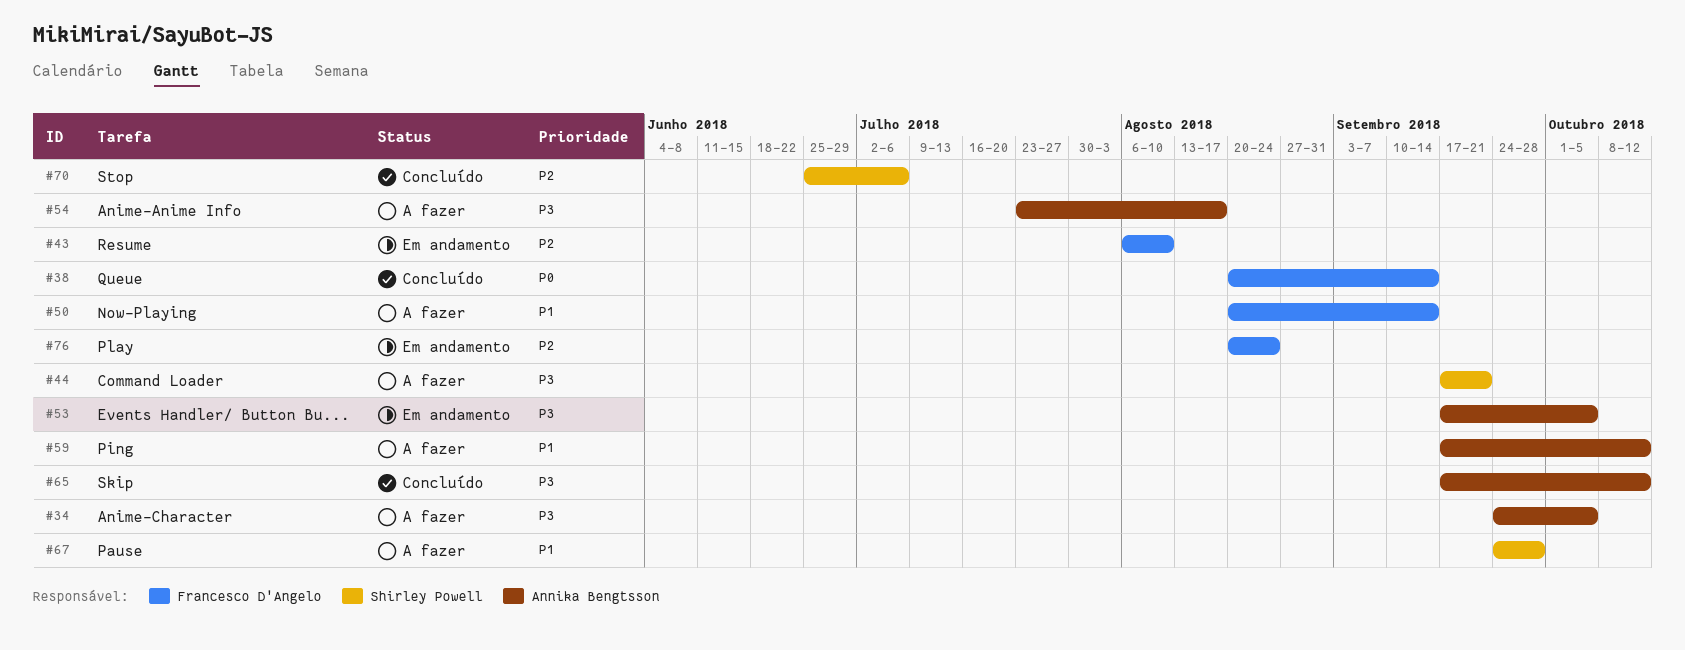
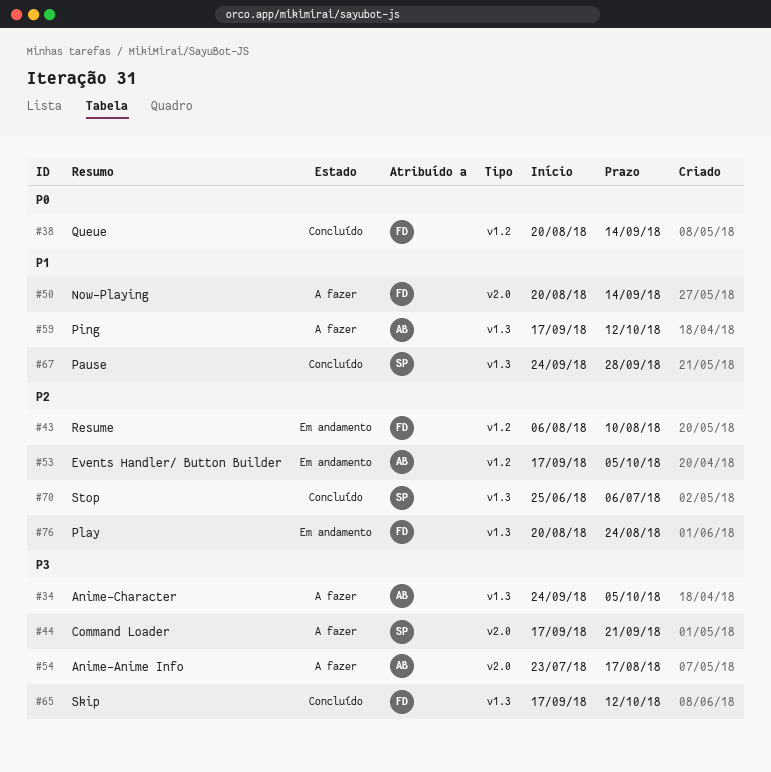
#53, priority: P3 -> P2
#65, owner: Annika Bengtsson -> Francesco D'Angelo
#67, status: A fazer -> Concluído

